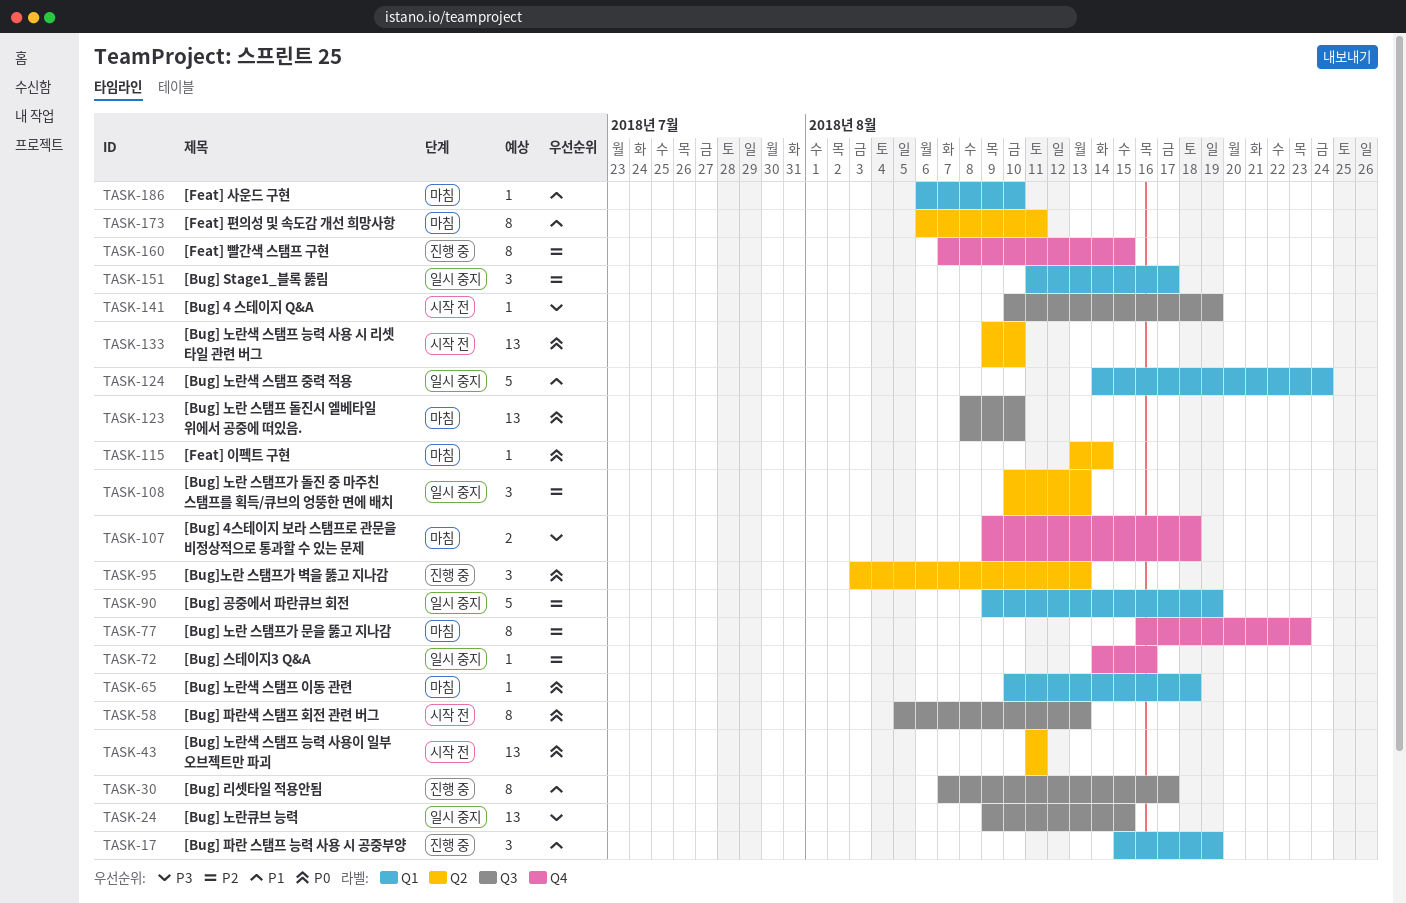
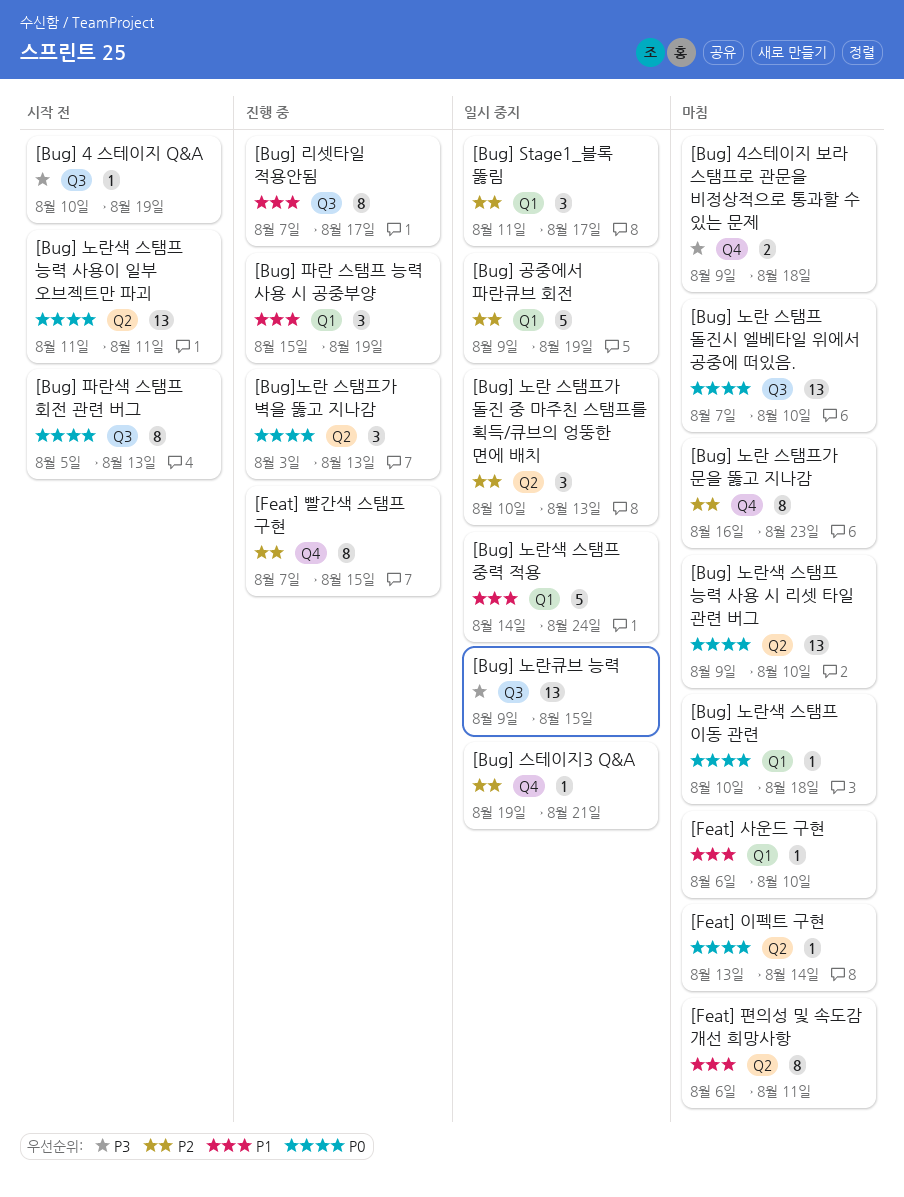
[Bug] 노란 스탬프 돌진시 엘베타일 위에서 공중에 떠있음., start: Aug 8 -> Aug 7
[Bug] 노란색 스탬프 능력 사용 시 리셋 타일 관련 버그, status: 시작 전 -> 마침
[Bug] 스테이지3 Q&A, start: Aug 14 -> Aug 19
[Bug] 스테이지3 Q&A, due: Aug 16 -> Aug 21

